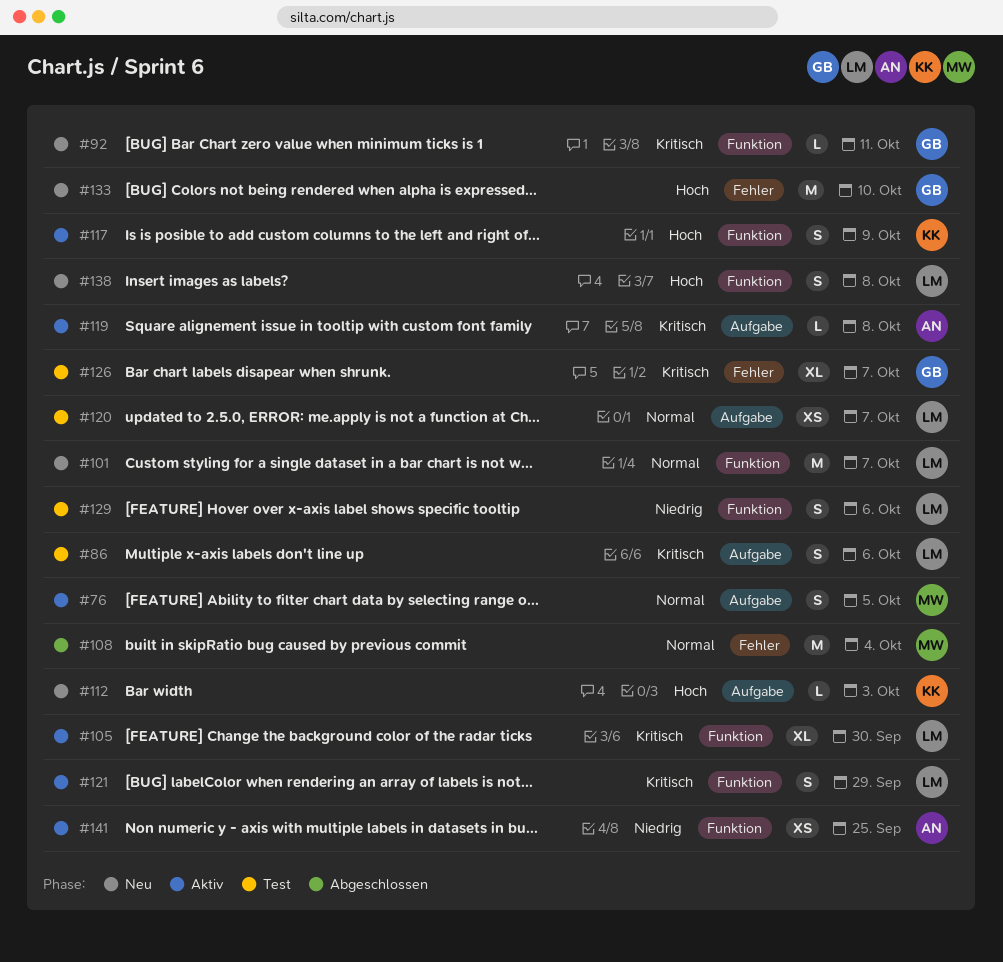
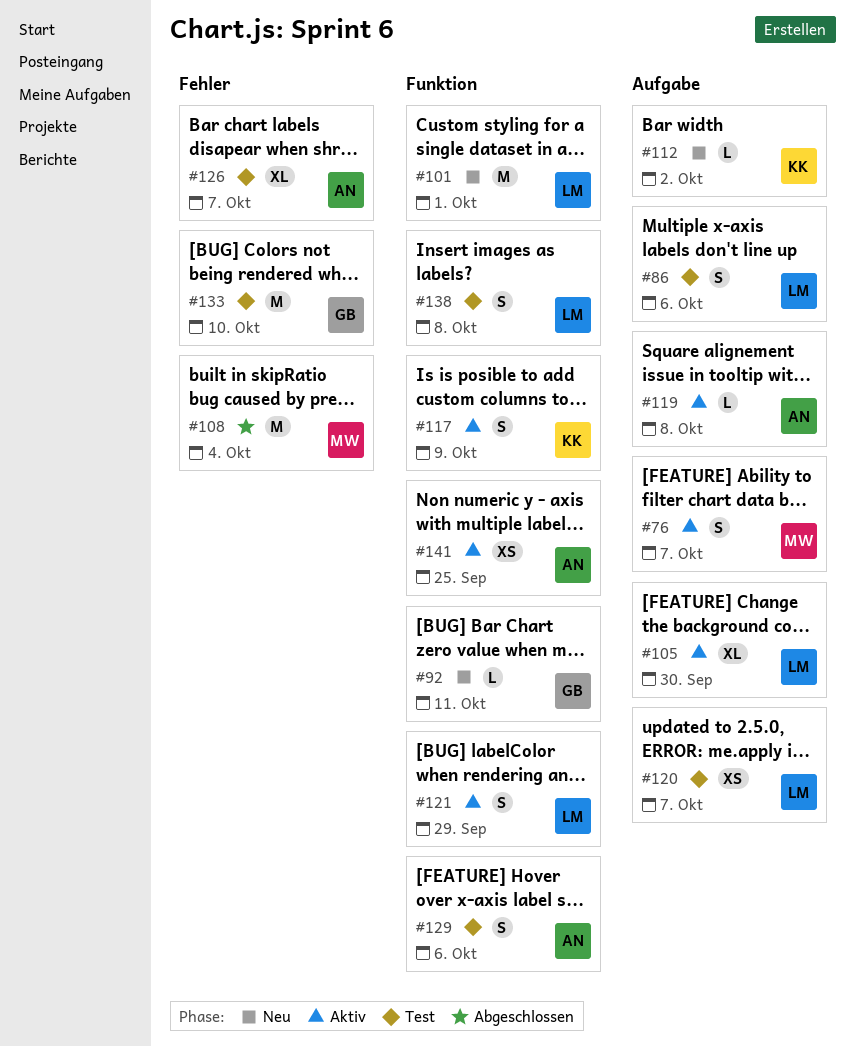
#76, due: Oct 5 -> Oct 7
#101, due: Oct 7 -> Oct 1
#105, label: Funktion -> Aufgabe
#112, due: Oct 3 -> Oct 2
#126, owner: GB -> AN
#129, owner: LM -> AN
#133, status: Neu -> Test
#138, status: Neu -> Test

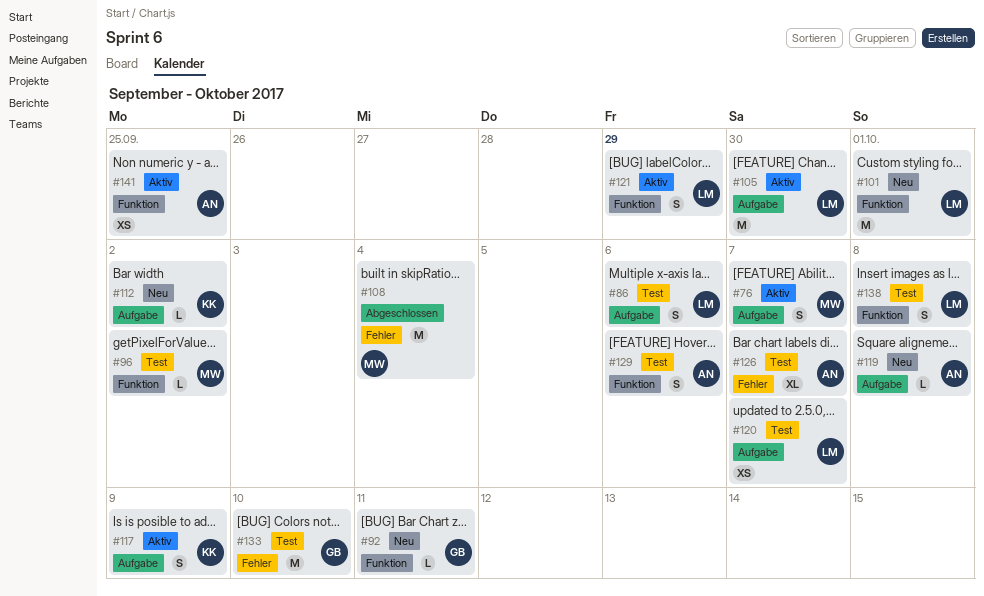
#96: none -> present
#105, estimate: XL -> M
#117, label: Funktion -> Aufgabe
#119, status: Aktiv -> Neu

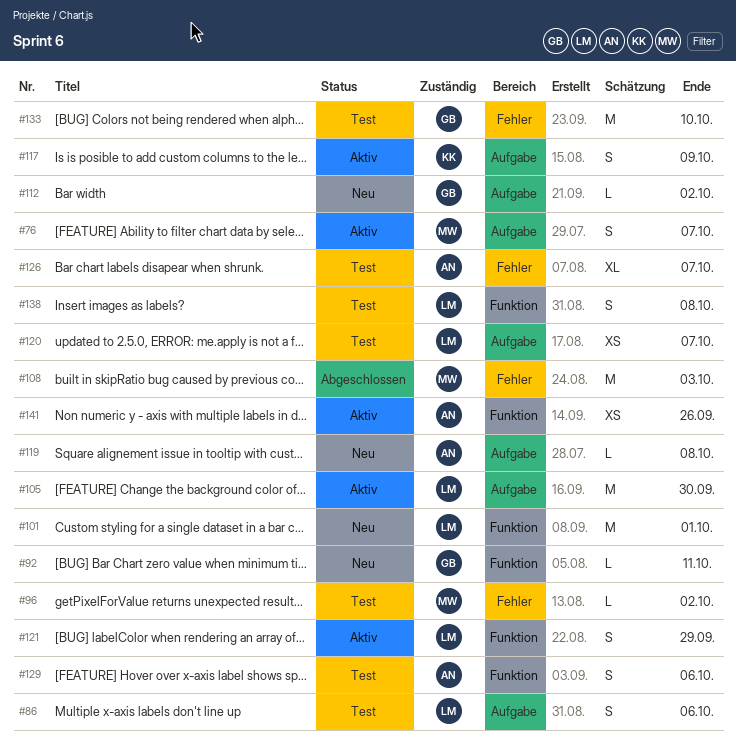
#96, label: Funktion -> Fehler
#108, due: Oct 4 -> Oct 3
#112, owner: KK -> GB
#141, due: Sep 25 -> Sep 26

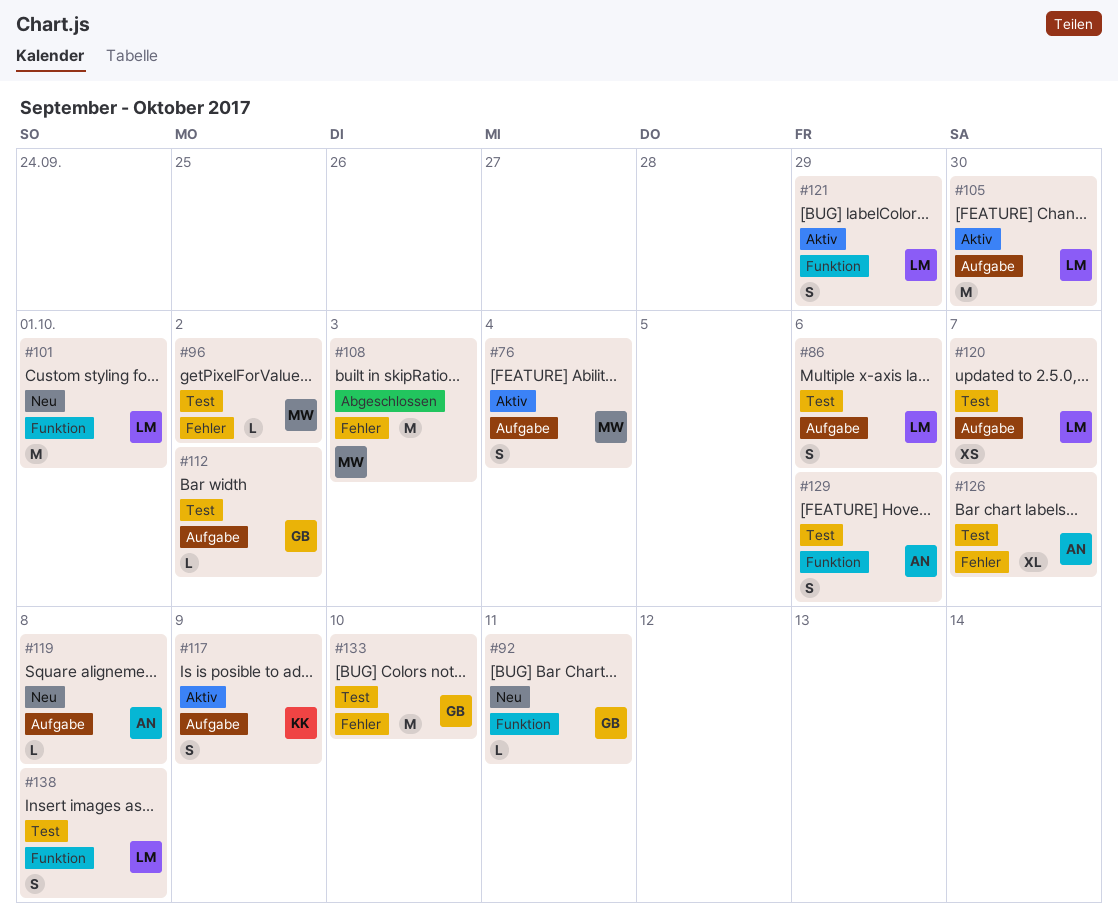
#76, due: Oct 7 -> Oct 4
#112, status: Neu -> Test
#141: present -> none

